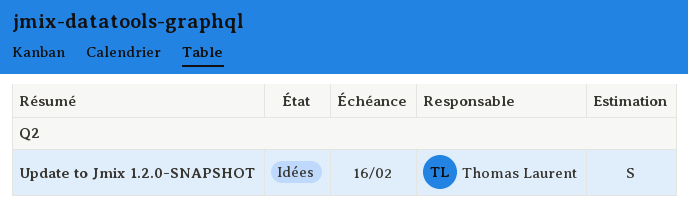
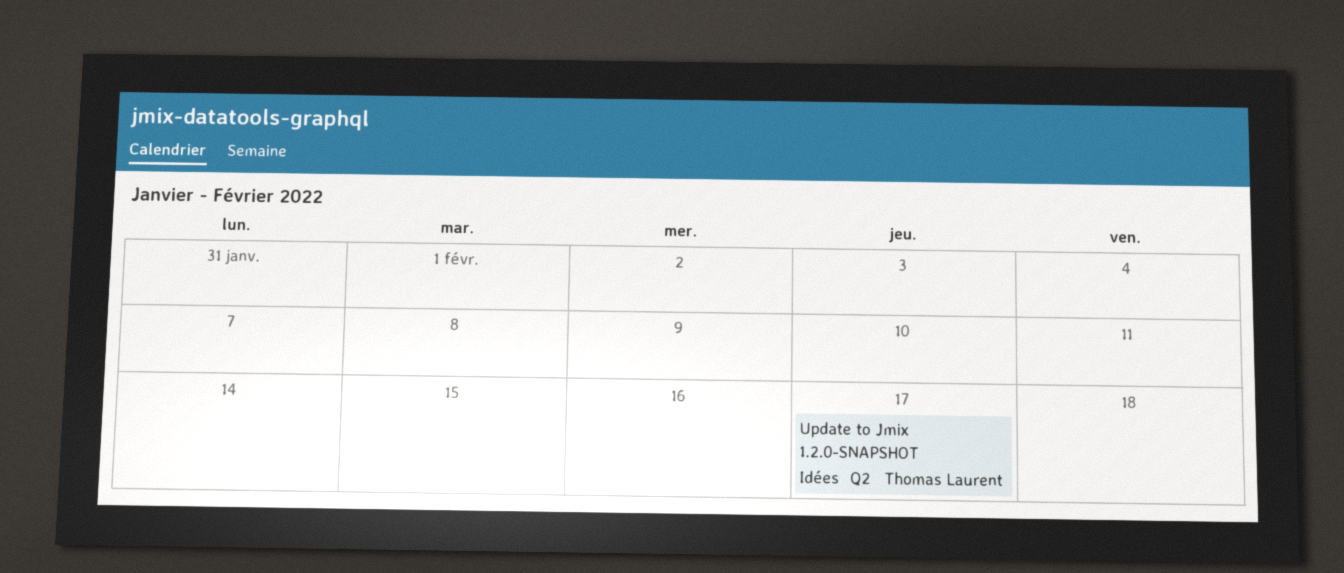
Update to Jmix 1.2.0-SNAPSHOT, due: Feb 16 -> Feb 17

